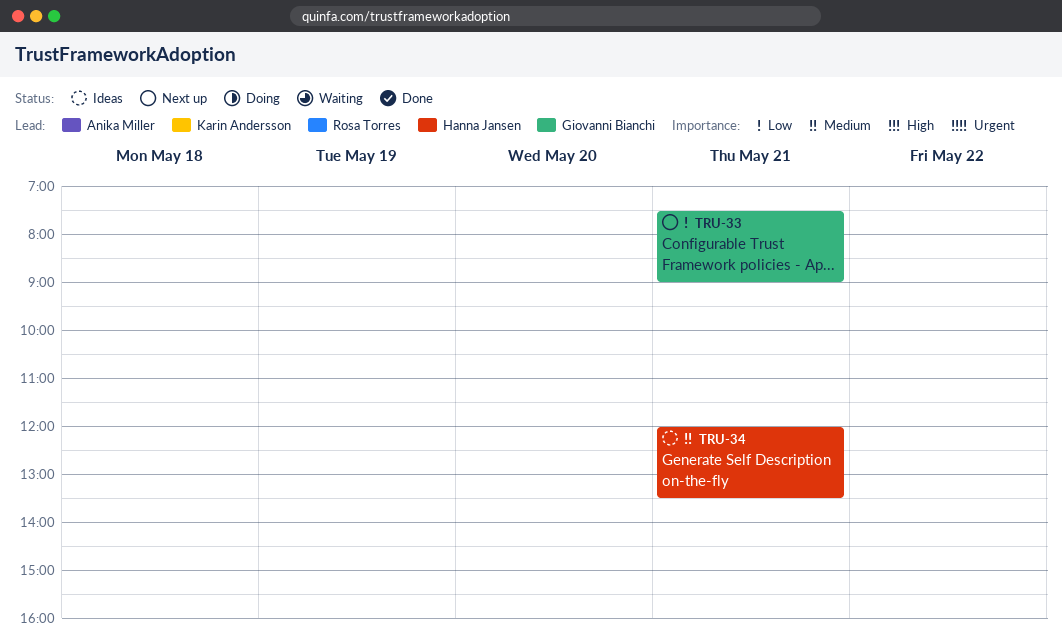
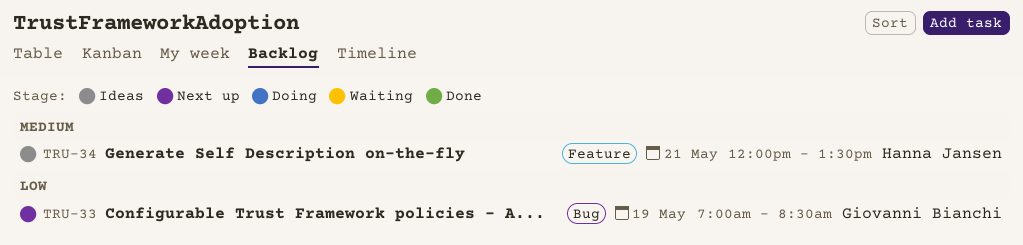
TRU-33, day: May 21 -> May 19
TRU-33, begins: 07:30 -> 07:00
TRU-33, ends: 09:00 -> 08:30

